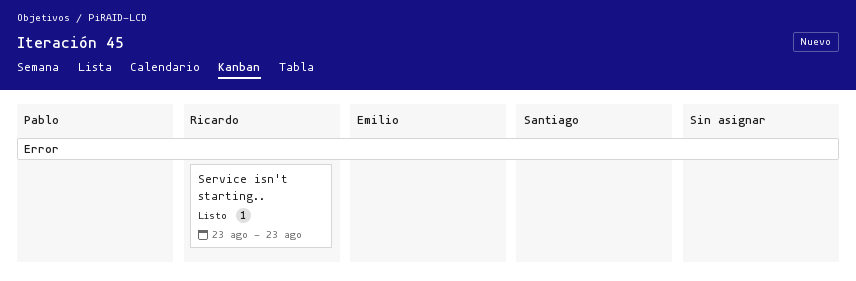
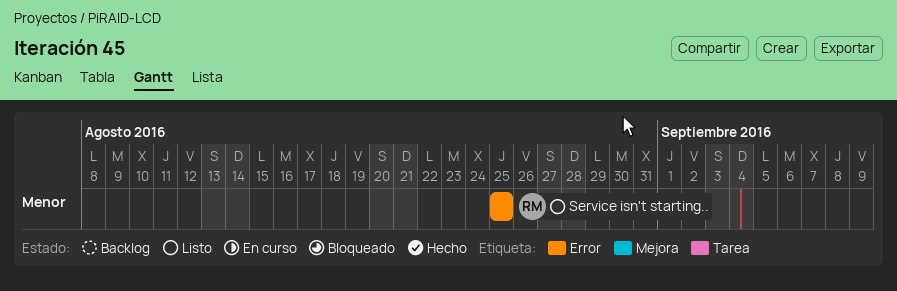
Service isn't starting.., start: Aug 23 -> Aug 25
Service isn't starting.., due: Aug 23 -> Aug 25

